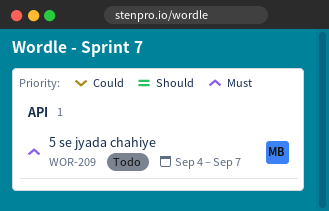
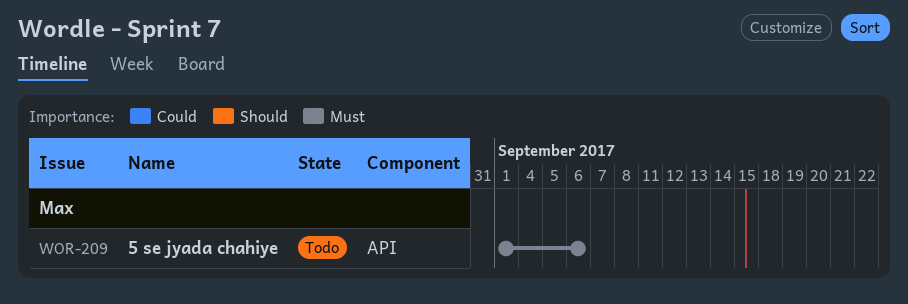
WOR-209, start: Sep 4 -> Sep 1
WOR-209, due: Sep 7 -> Sep 6

